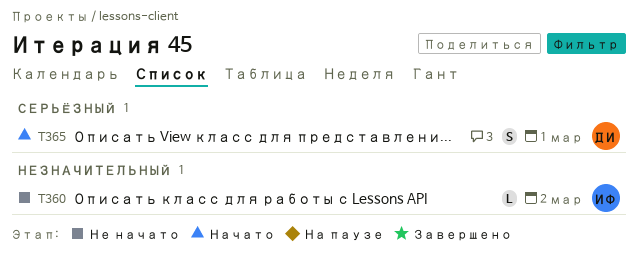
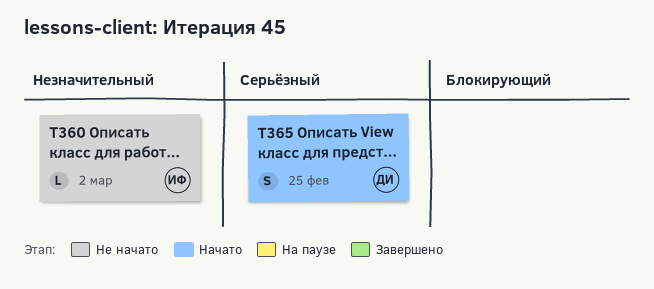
T365, due: Mar 1 -> Feb 25

